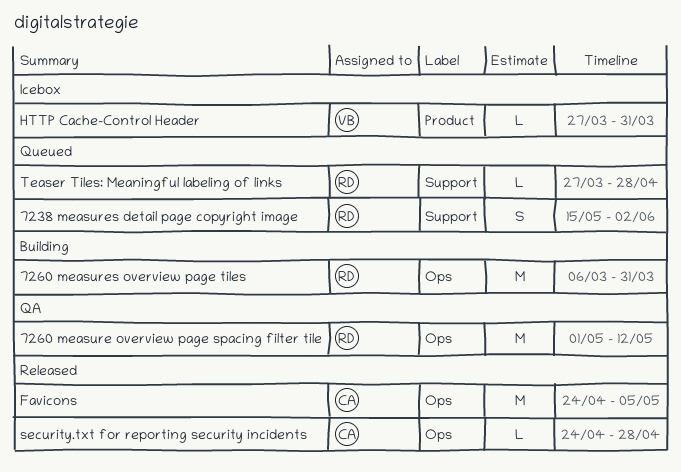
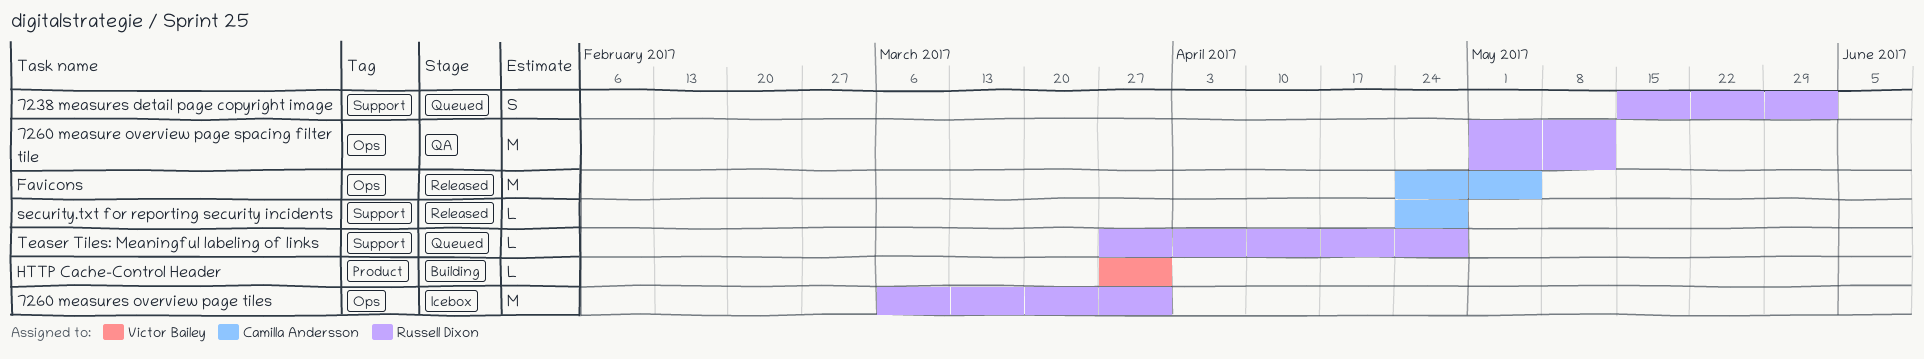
7260 measures overview page tiles, status: Building -> Icebox
HTTP Cache-Control Header, status: Icebox -> Building
security.txt for reporting security incidents, label: Ops -> Support

